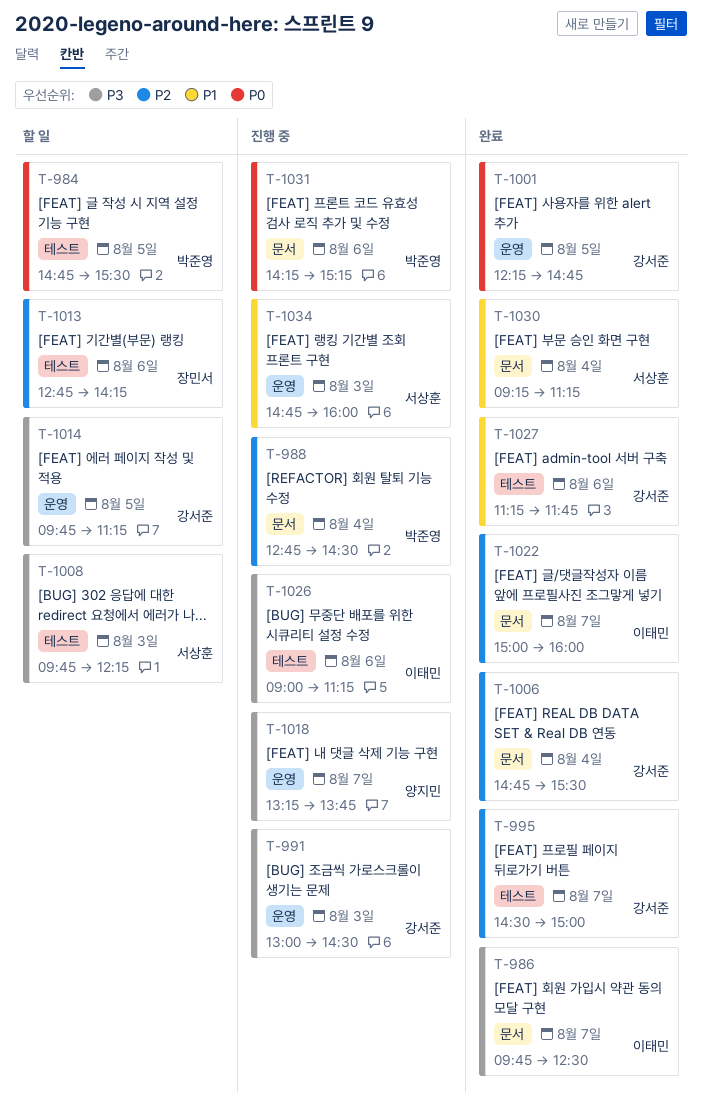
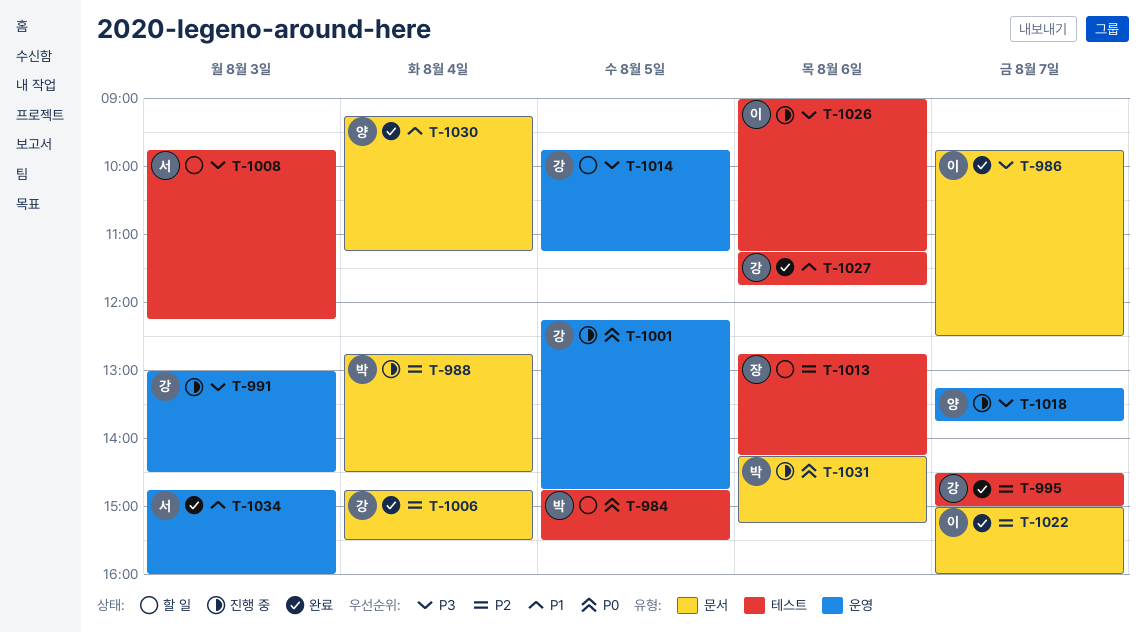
T-1001, status: 완료 -> 진행 중
T-1030, owner: 서상훈 -> 양지민
T-1034, status: 진행 중 -> 완료

